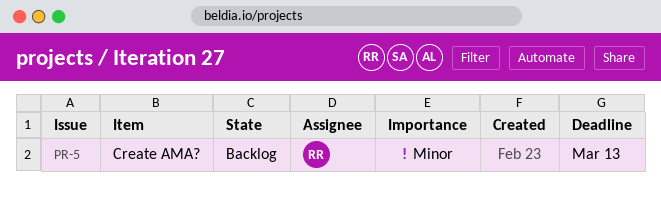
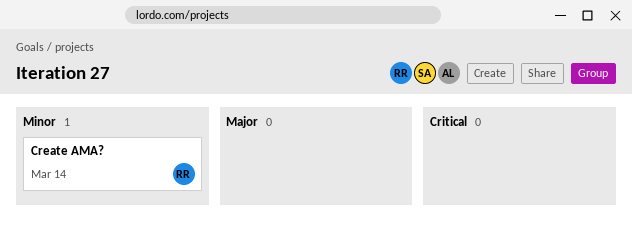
Create AMA?, due: Mar 13 -> Mar 14

